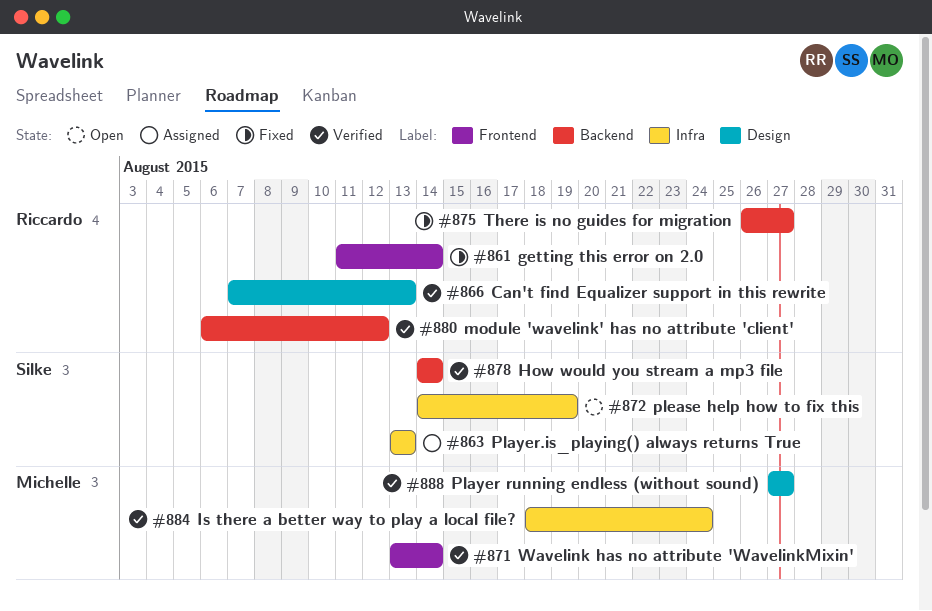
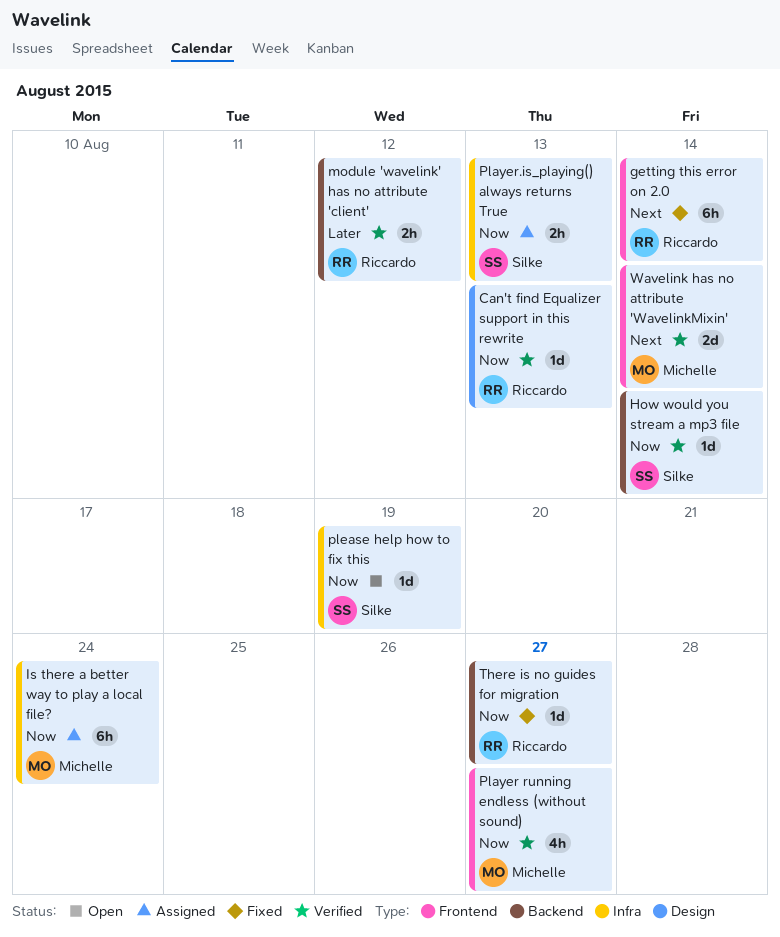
Is there a better way to play a local file?, status: Verified -> Assigned
Player running endless (without sound), label: Design -> Frontend

